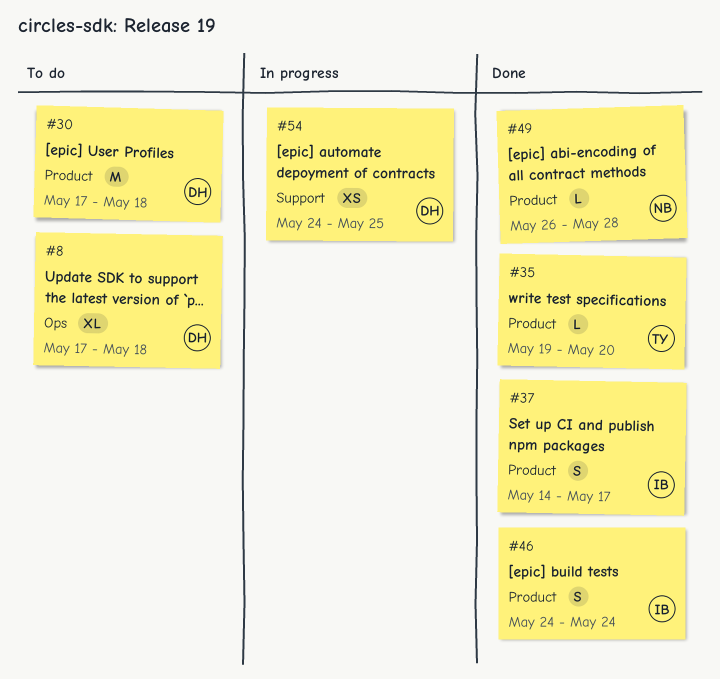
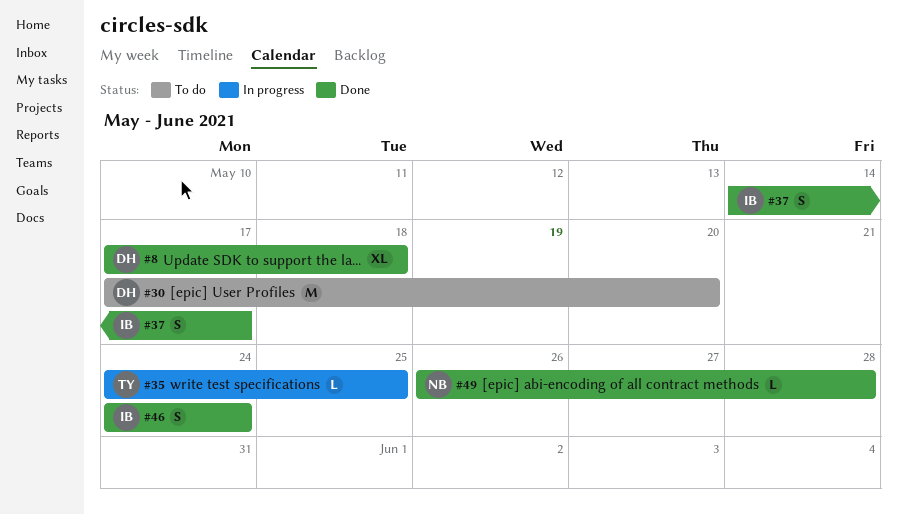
#8, status: To do -> Done
#30, due: May 18 -> May 20
#35, status: Done -> In progress
#35, start: May 19 -> May 24
#35, due: May 20 -> May 25
#54: present -> none

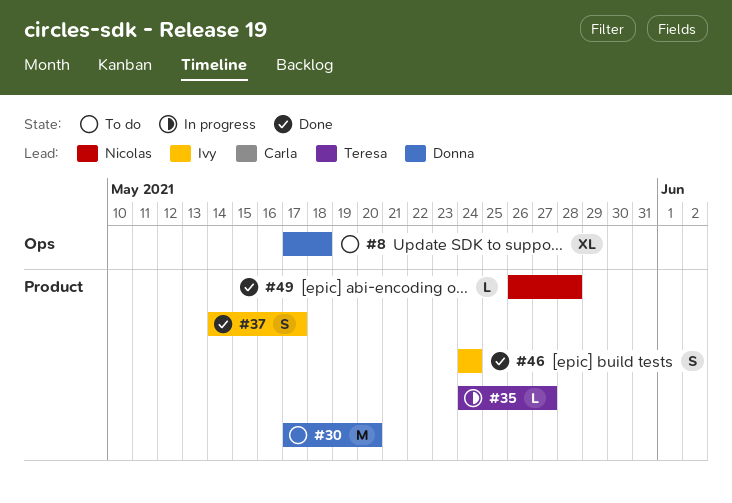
#8, status: Done -> To do
#35, due: May 25 -> May 27

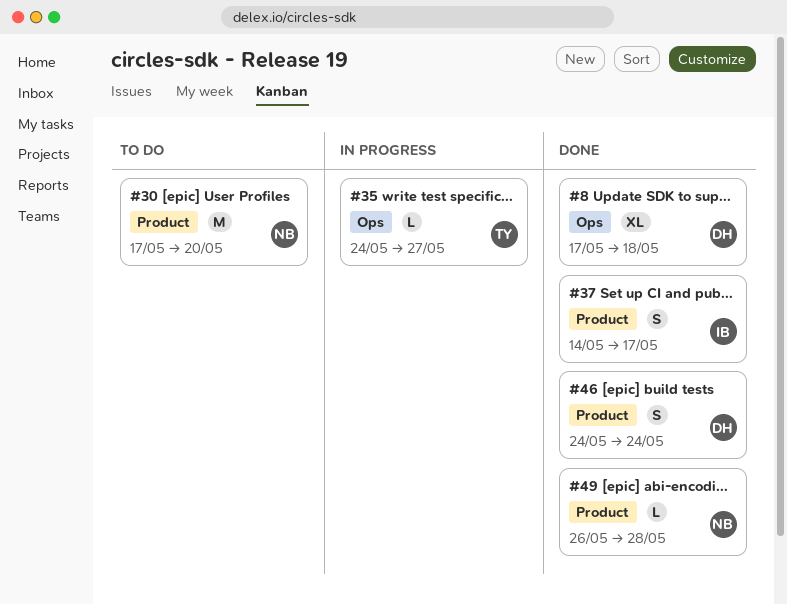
#8, status: To do -> Done
#30, owner: Donna -> Nicolas
#35, label: Product -> Ops
#46, owner: Ivy -> Donna

